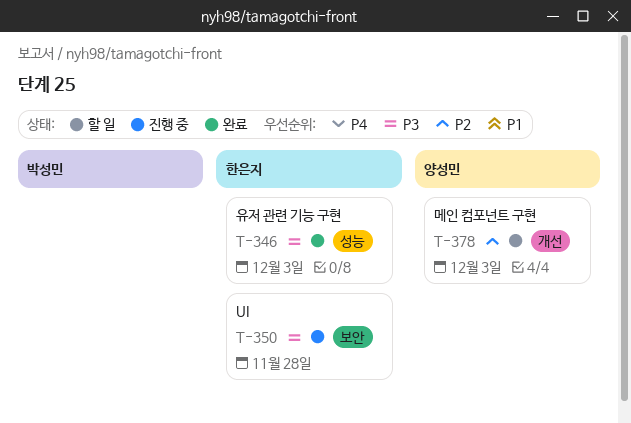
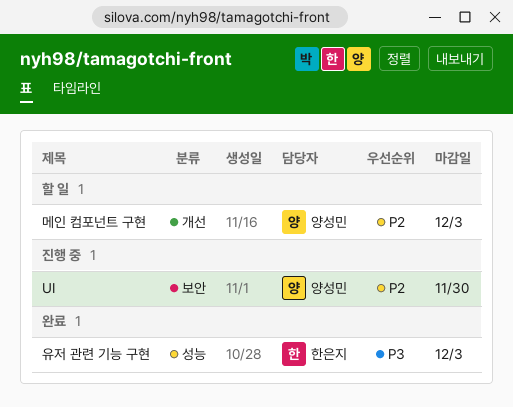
UI, owner: 한은지 -> 양성민
UI, priority: P3 -> P2
UI, due: Nov 28 -> Nov 30

